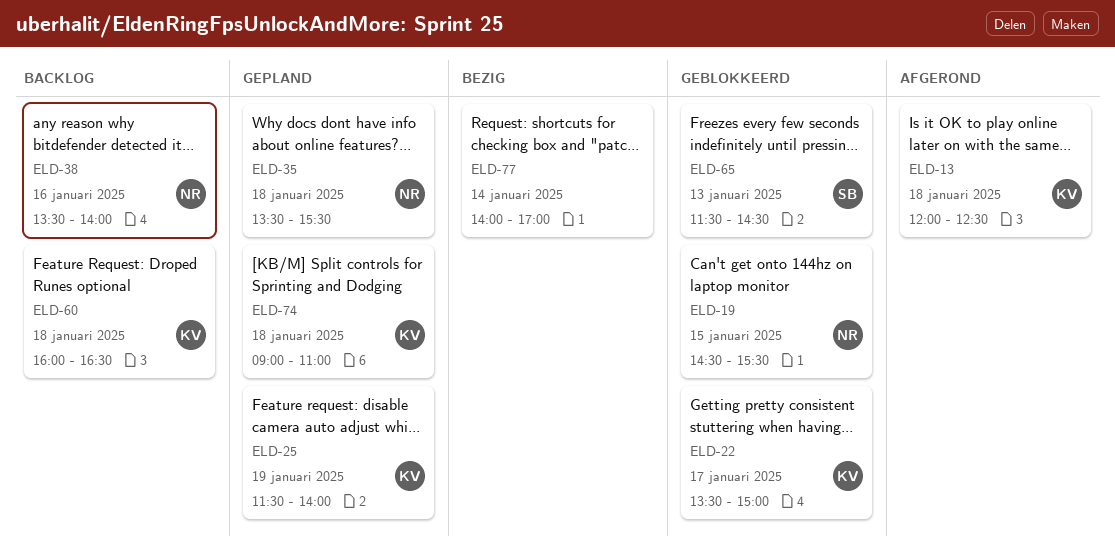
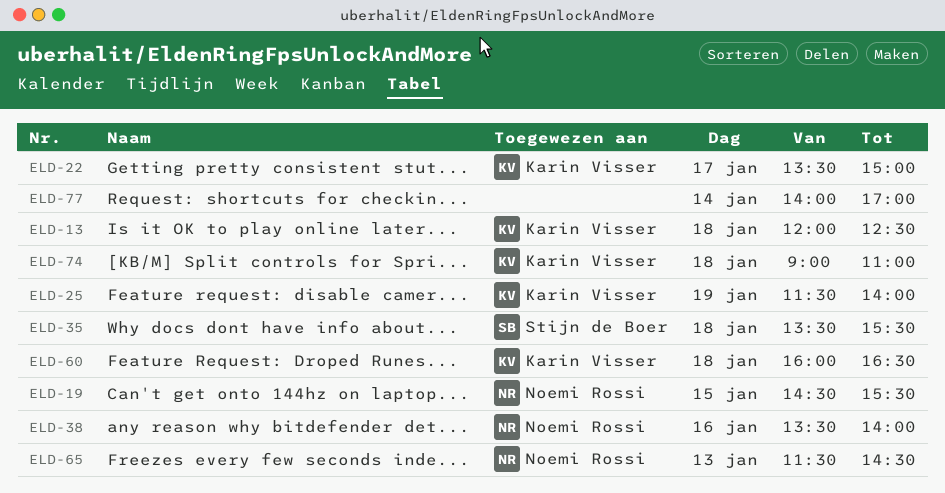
ELD-35, owner: Noemi Rossi -> Stijn de Boer
ELD-65, owner: Stijn de Boer -> Noemi Rossi

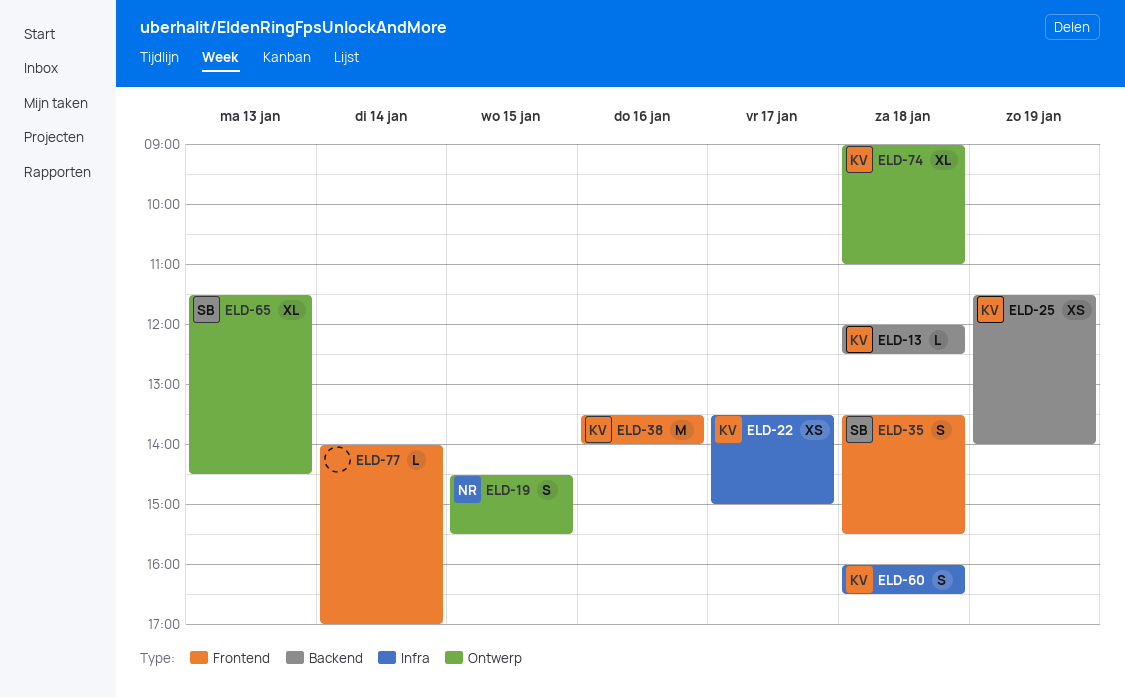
ELD-38, owner: Noemi Rossi -> Karin Visser
ELD-65, owner: Noemi Rossi -> Stijn de Boer

